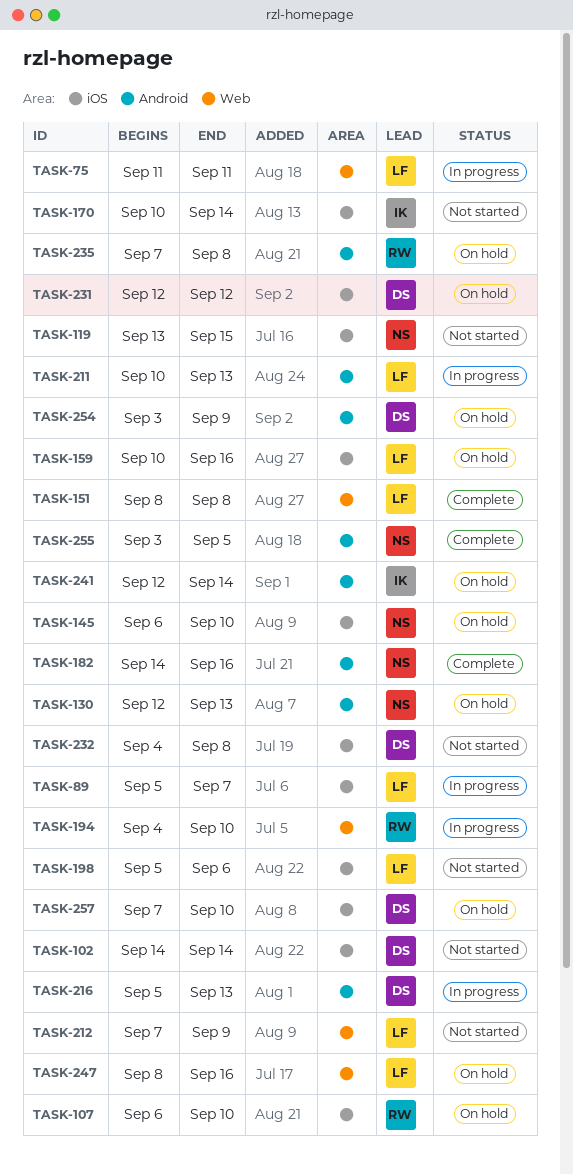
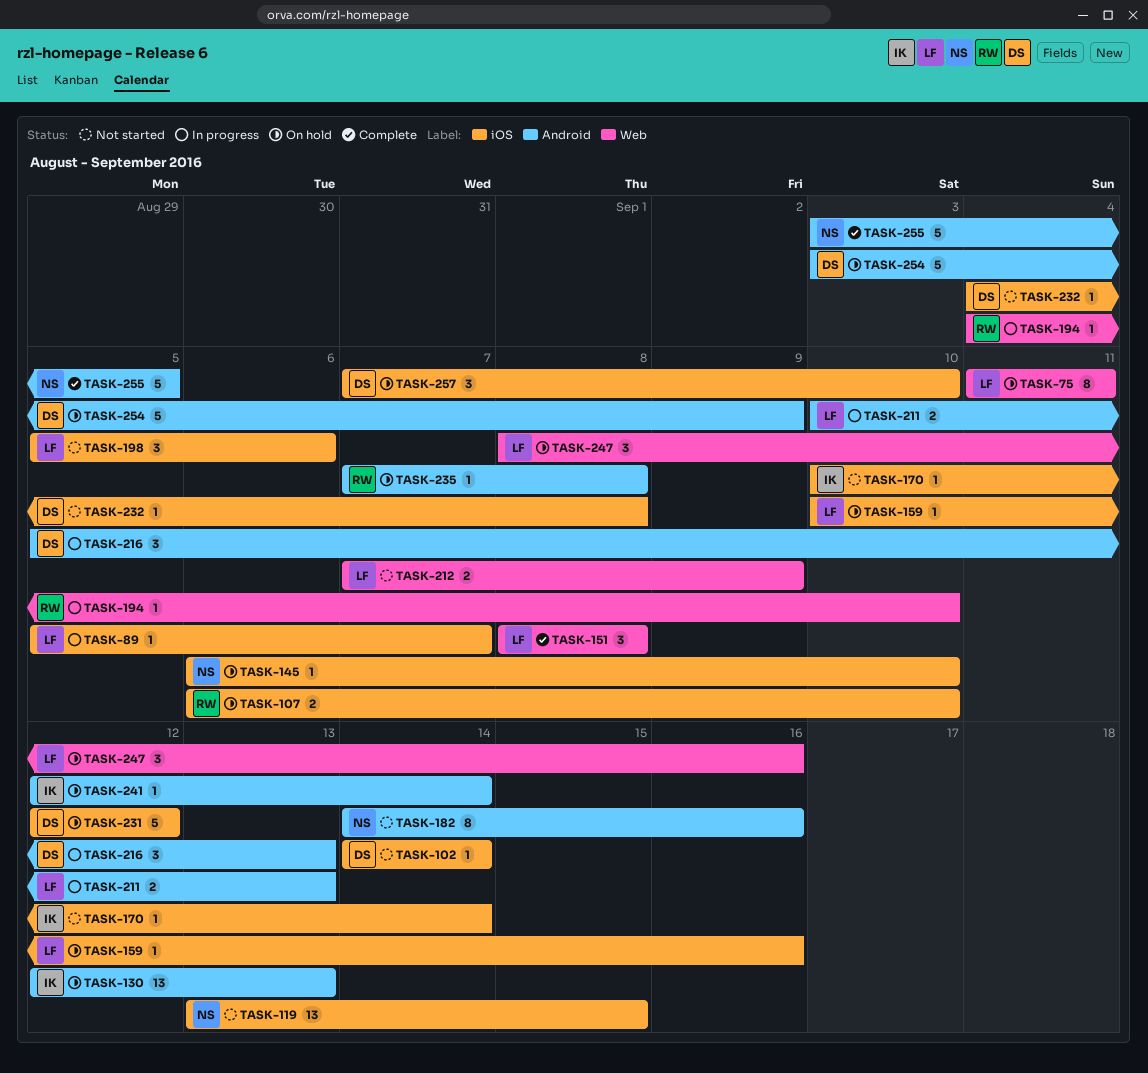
TASK-75, status: In progress -> On hold
TASK-130, owner: NS -> IK
TASK-182, status: Complete -> Not started

